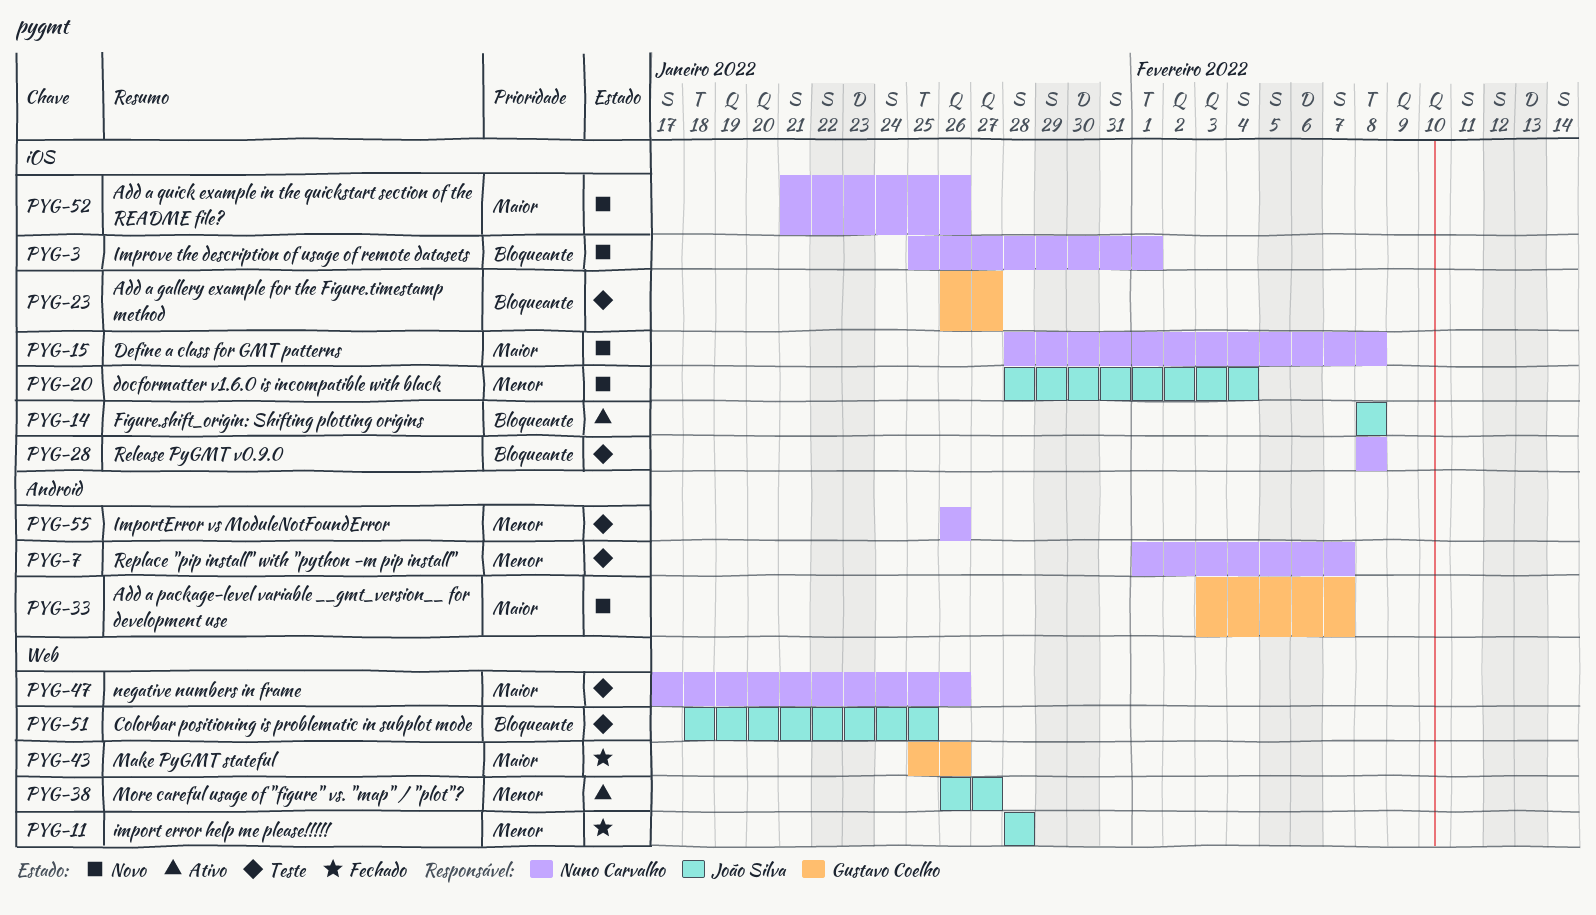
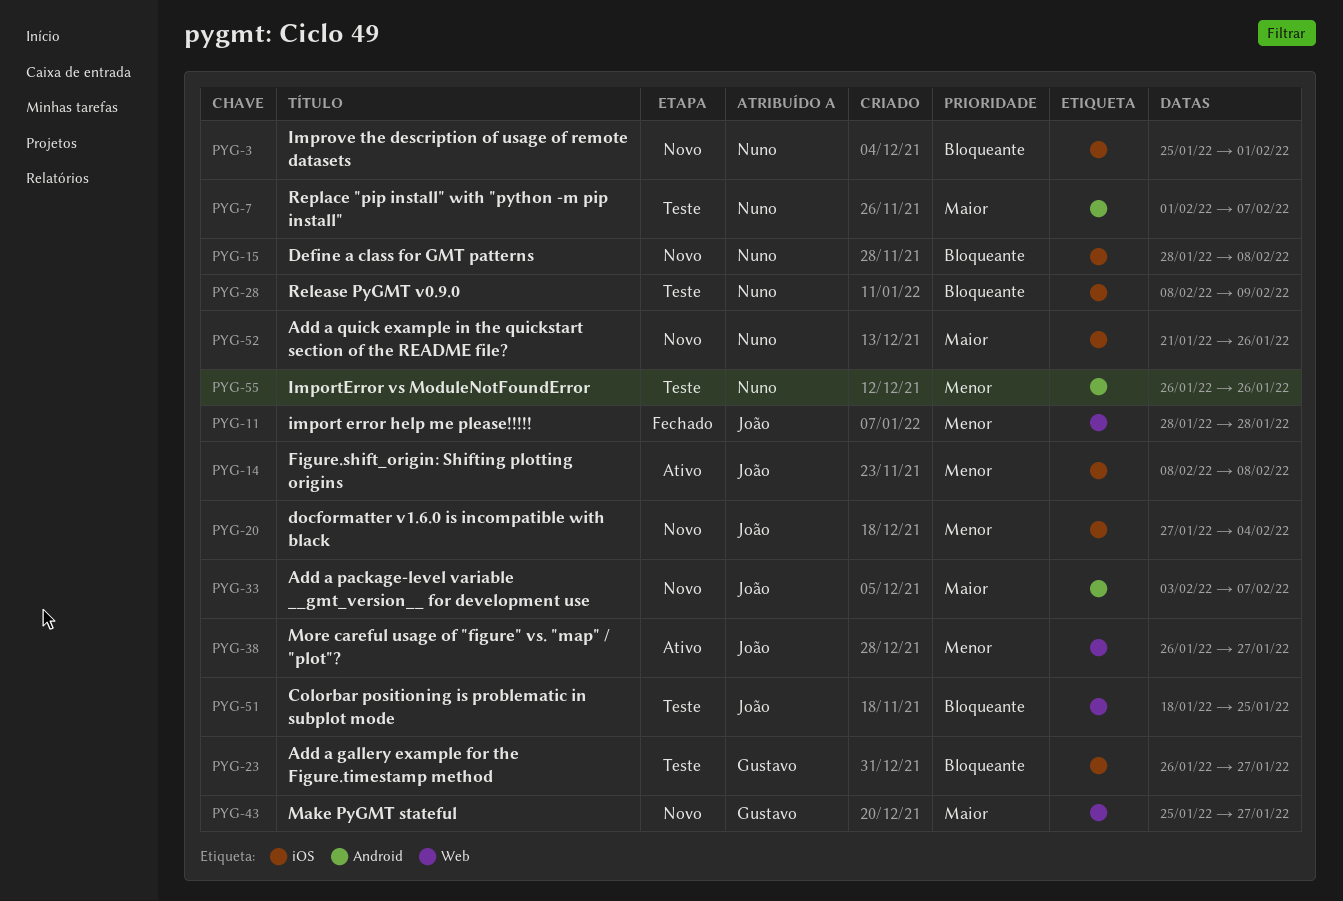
PYG-7, priority: Menor -> Maior
PYG-14, priority: Bloqueante -> Menor
PYG-15, priority: Maior -> Bloqueante
PYG-20, start: Jan 28 -> Jan 27
PYG-28, due: Feb 8 -> Feb 9
PYG-33, owner: Gustavo Coelho -> João Silva
PYG-43, status: Fechado -> Novo
PYG-43, due: Jan 26 -> Jan 27
PYG-47: present -> none

